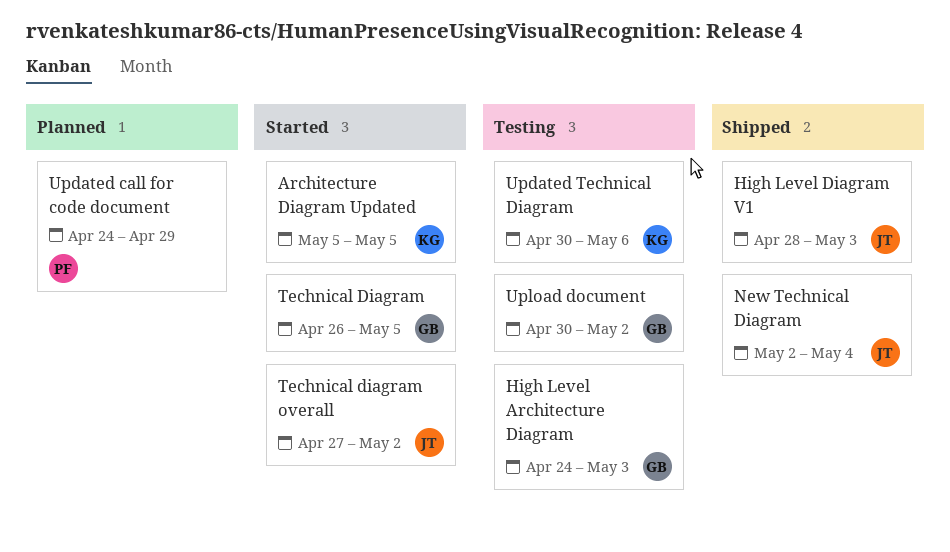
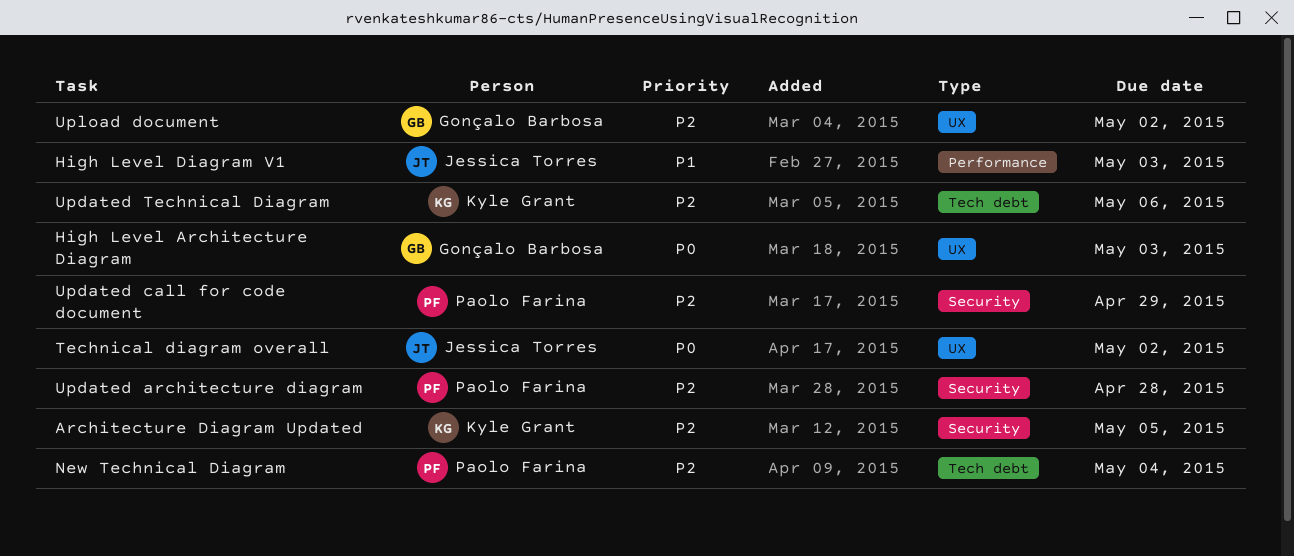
New Technical Diagram, owner: Jessica Torres -> Paolo Farina
Technical Diagram: present -> none
Updated architecture diagram: none -> present

